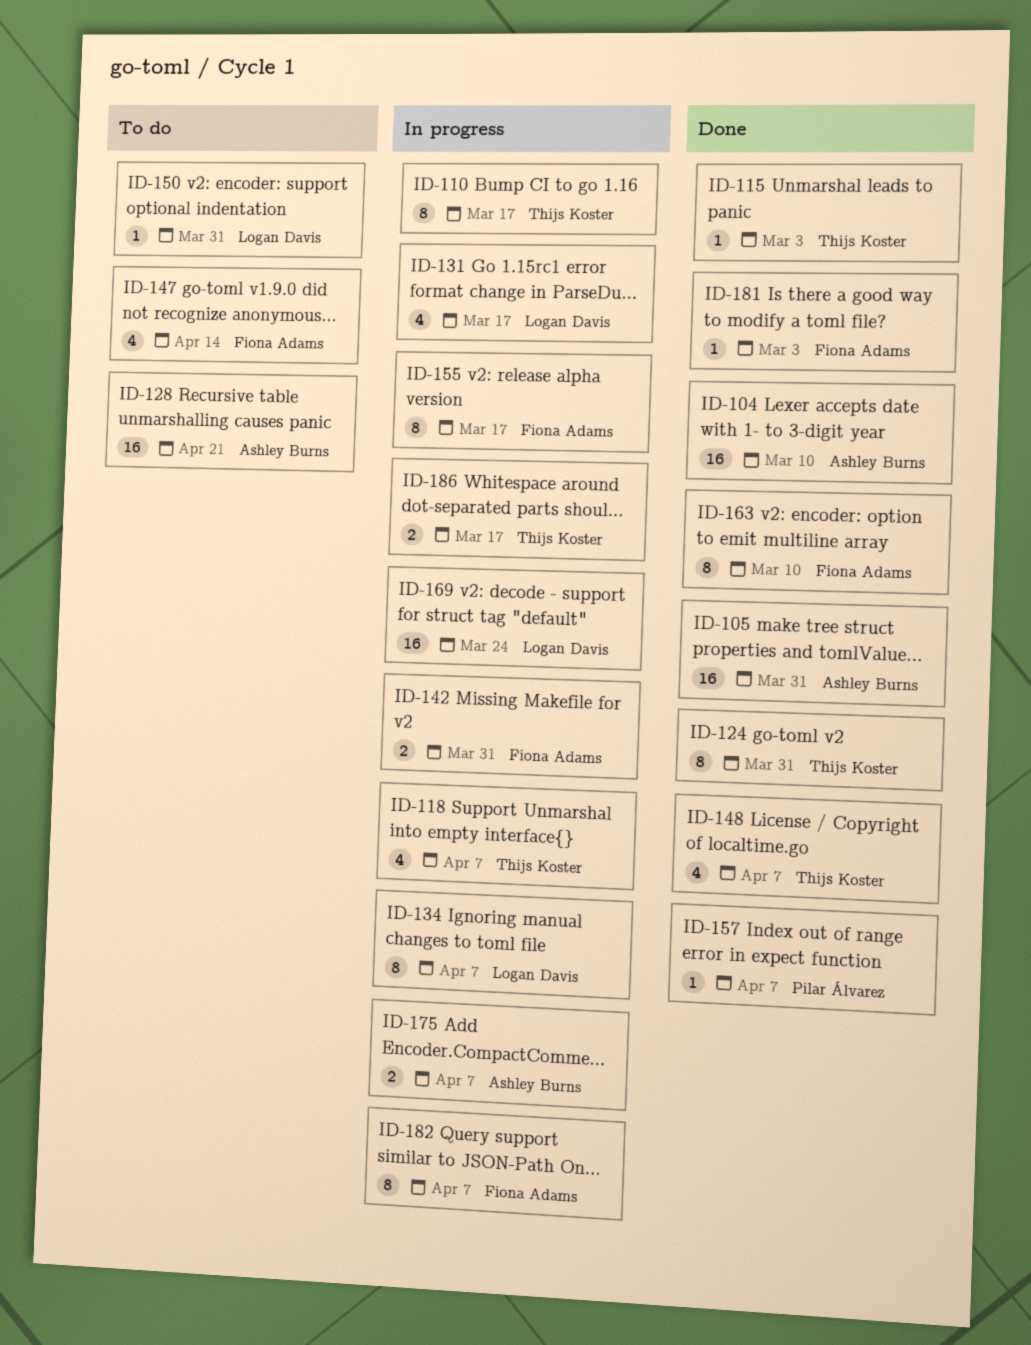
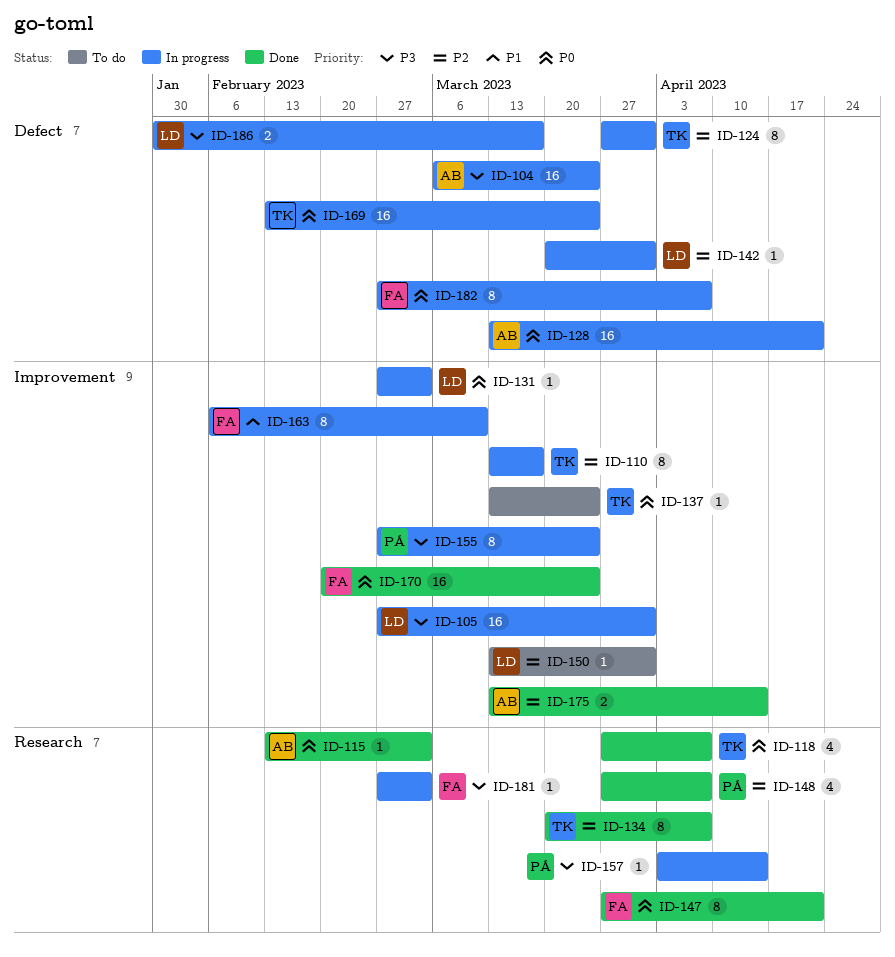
ID-104, status: Done -> In progress
ID-104, due: Mar 10 -> Mar 24
ID-105, status: Done -> In progress
ID-105, owner: Ashley Burns -> Logan Davis
ID-115, owner: Thijs Koster -> Ashley Burns
ID-118, status: In progress -> Done
ID-124, status: Done -> In progress
ID-128, status: To do -> In progress
ID-131, estimate: 4 -> 1
ID-131, due: Mar 17 -> Mar 3
ID-134, status: In progress -> Done
ID-134, owner: Logan Davis -> Thijs Koster
ID-137: none -> present
ID-142, owner: Fiona Adams -> Logan Davis
ID-142, estimate: 2 -> 1
ID-147, status: To do -> Done
ID-147, estimate: 4 -> 8
ID-147, due: Apr 14 -> Apr 21
ID-148, owner: Thijs Koster -> Pilar Álvarez
ID-155, owner: Fiona Adams -> Pilar Álvarez
ID-155, due: Mar 17 -> Mar 24
ID-157, status: Done -> In progress
ID-157, due: Apr 7 -> Apr 14
ID-163, status: Done -> In progress
ID-169, owner: Logan Davis -> Thijs Koster
ID-170: none -> present
ID-175, status: In progress -> Done
ID-175, due: Apr 7 -> Apr 14
ID-181, status: Done -> In progress
ID-186, owner: Thijs Koster -> Logan Davis

